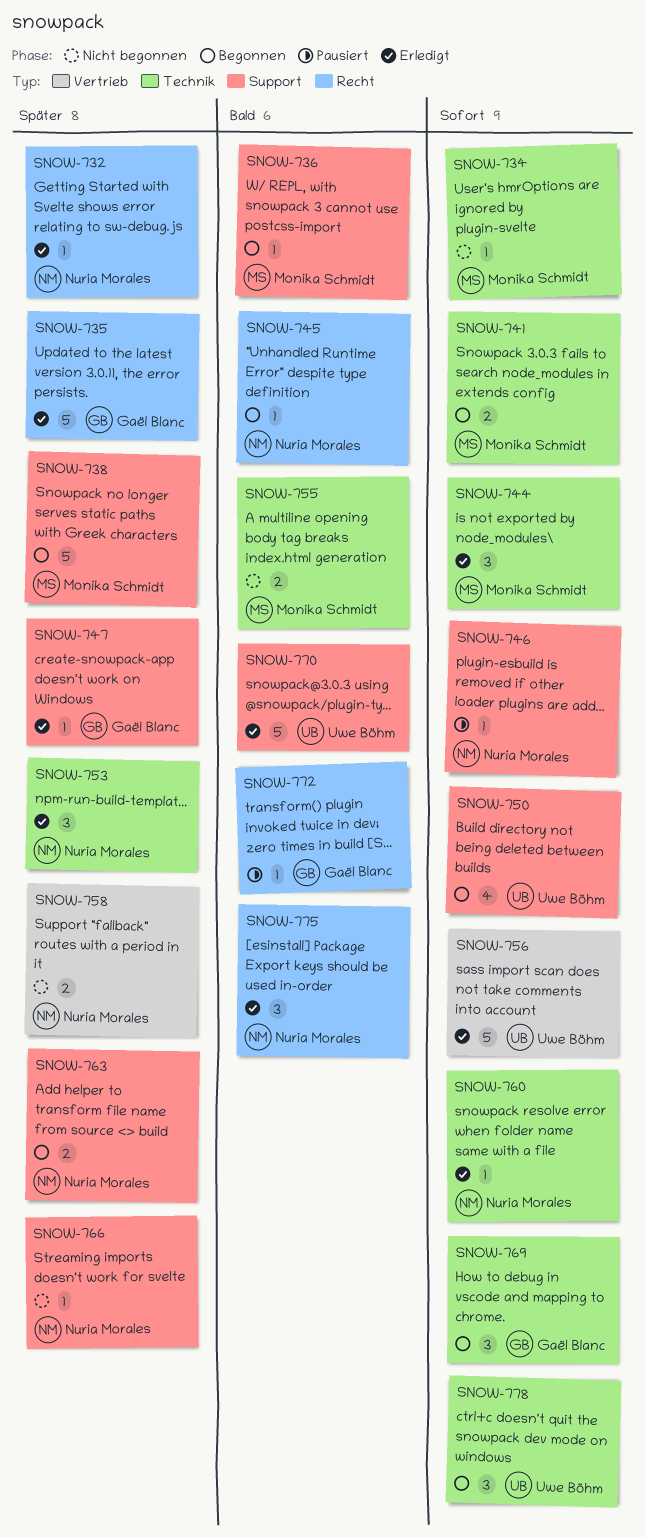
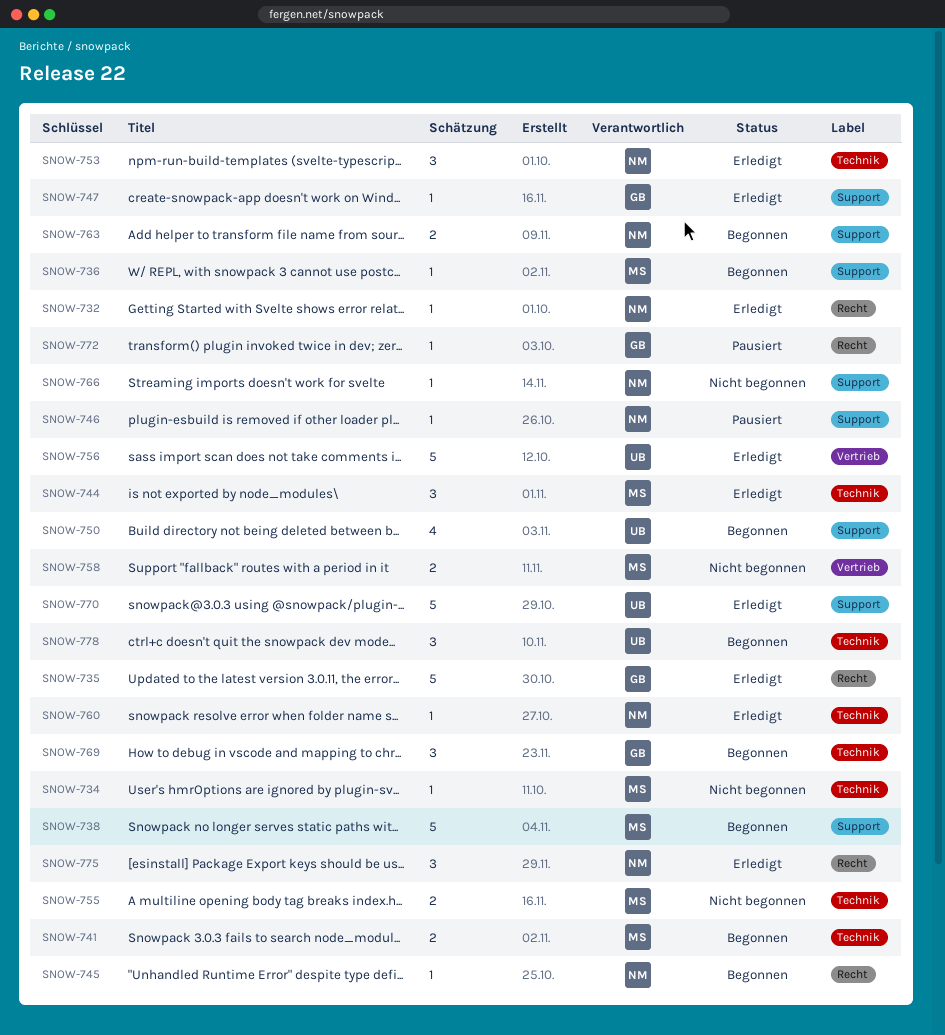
SNOW-758, owner: Nuria Morales -> Monika Schmidt

